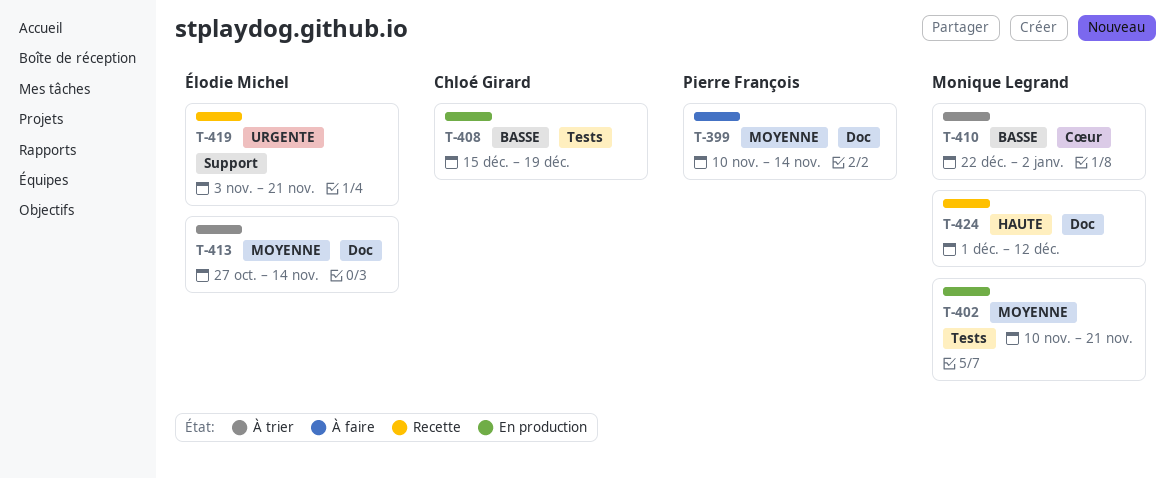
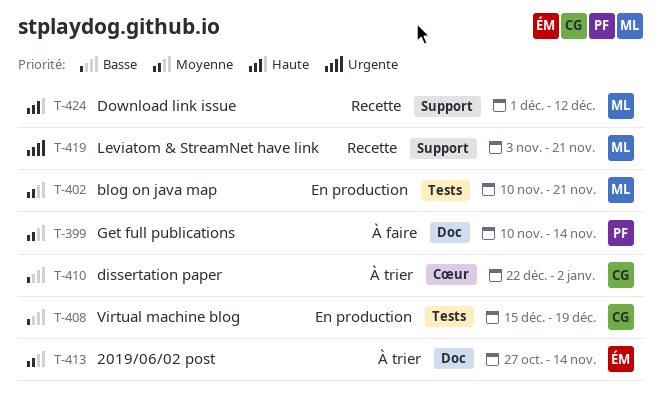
T-410, owner: Monique Legrand -> Chloé Girard
T-419, owner: Élodie Michel -> Monique Legrand
T-424, label: Doc -> Support

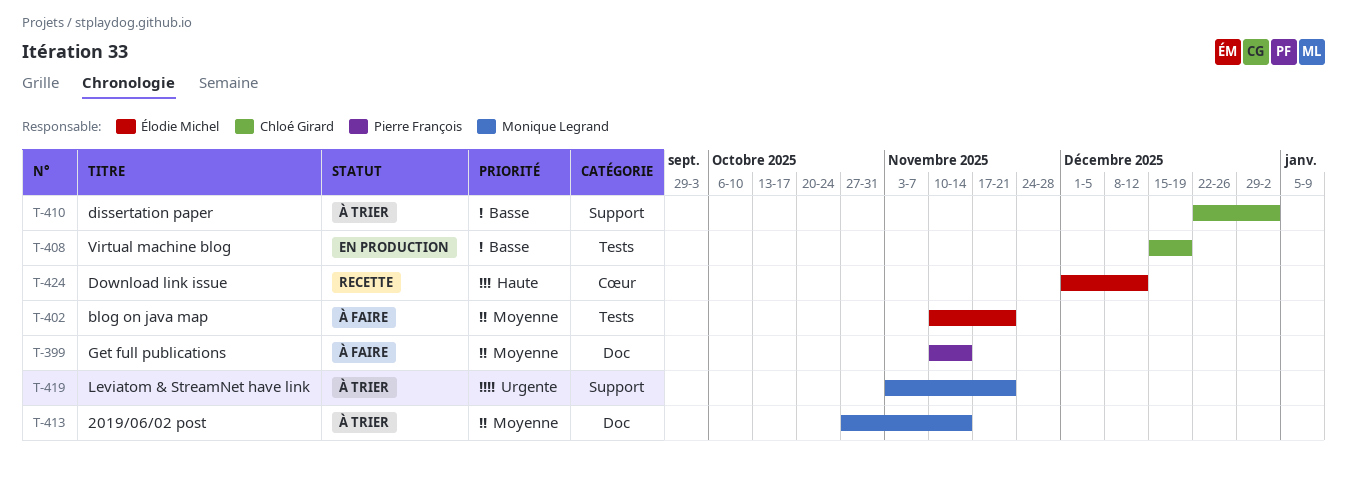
T-402, status: En production -> À faire
T-402, owner: Monique Legrand -> Élodie Michel
T-410, label: Cœur -> Support
T-413, owner: Élodie Michel -> Monique Legrand
T-419, status: Recette -> À trier
T-424, owner: Monique Legrand -> Élodie Michel
T-424, label: Support -> Cœur

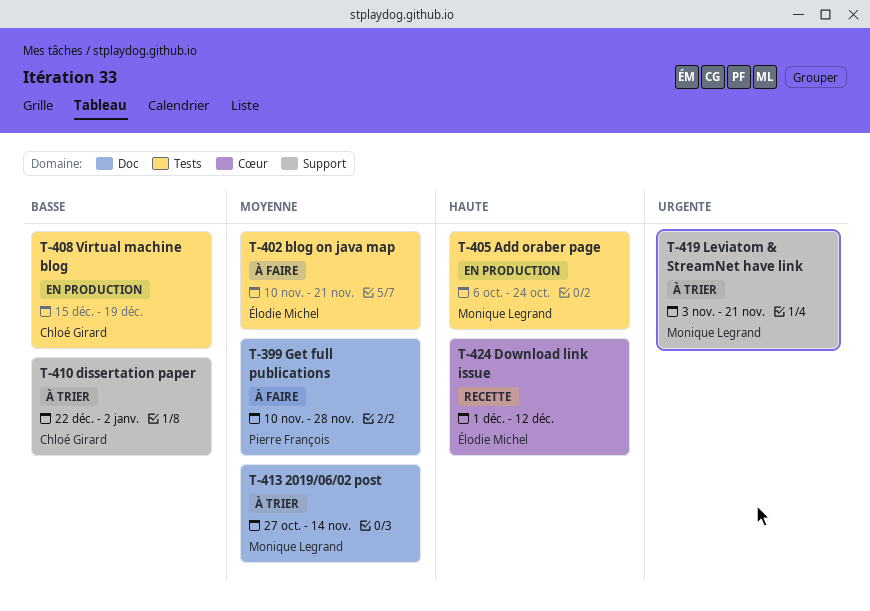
T-399, due: Nov 14 -> Nov 28
T-405: none -> present

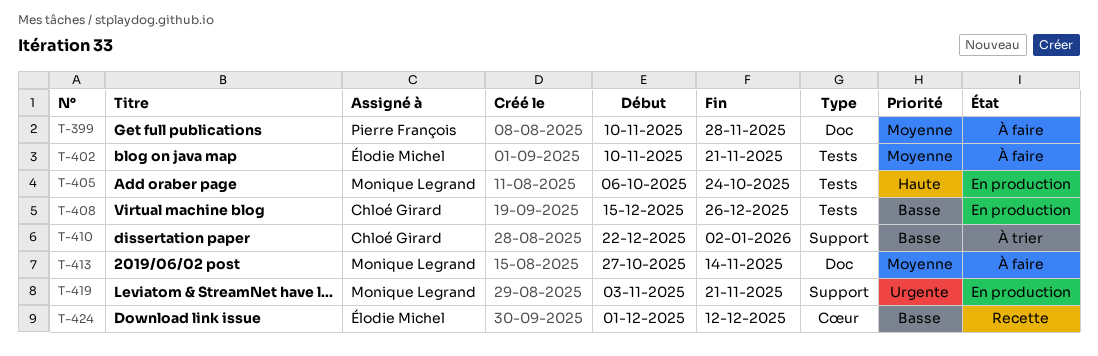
T-408, due: Dec 19 -> Dec 26
T-413, status: À trier -> À faire
T-419, status: À trier -> En production
T-424, priority: Haute -> Basse

